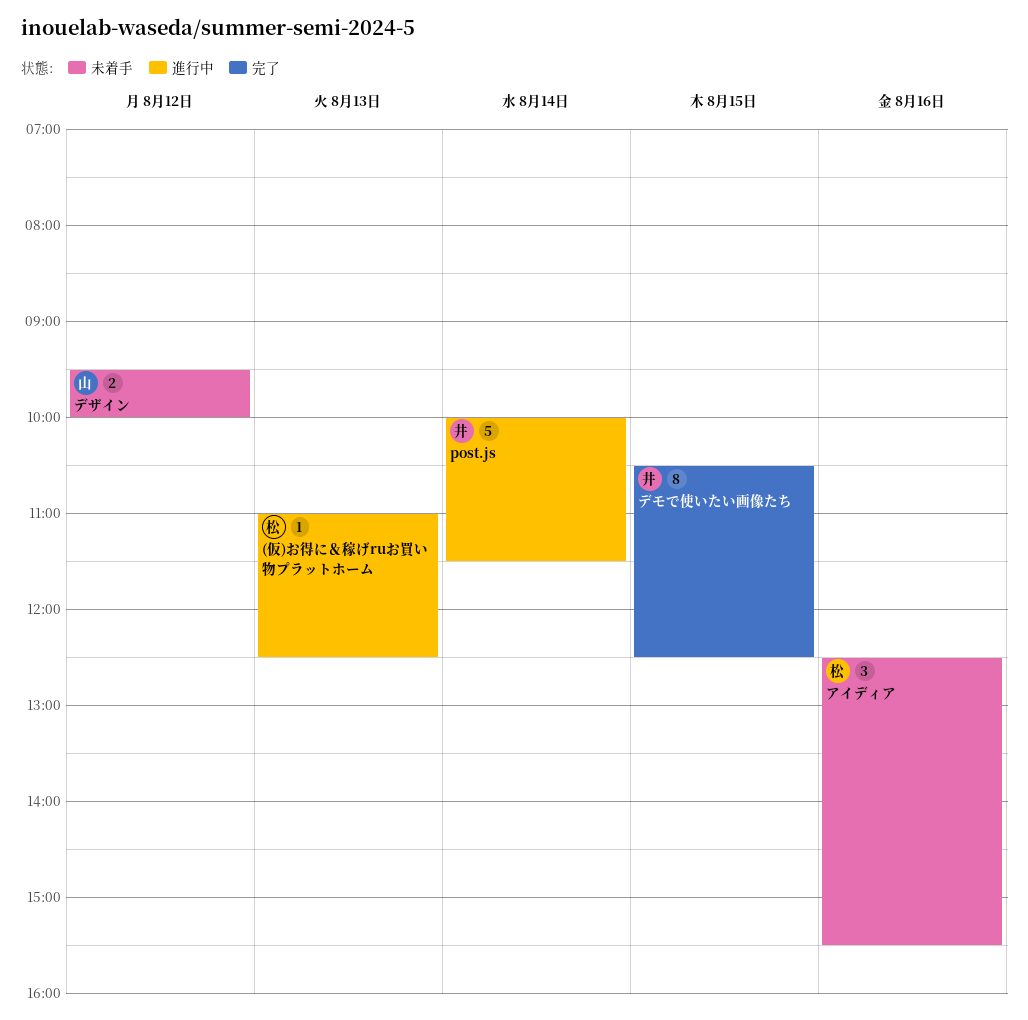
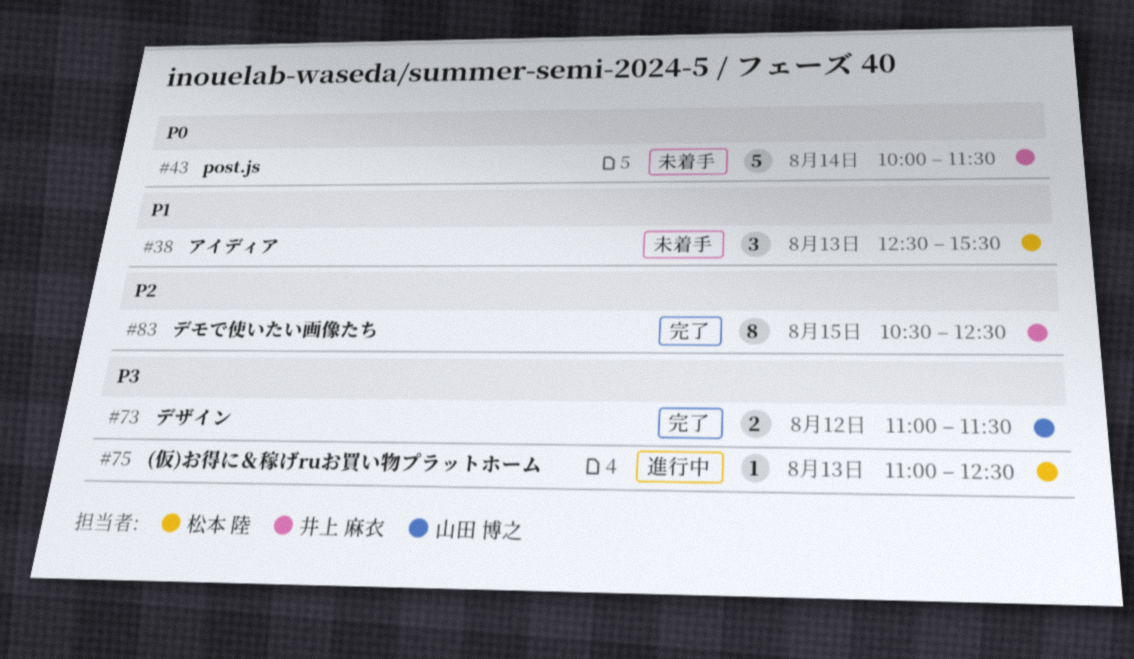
post.js, status: 進行中 -> 未着手
アイディア, day: Aug 16 -> Aug 13
デザイン, status: 未着手 -> 完了
デザイン, begins: 09:30 -> 11:00
デザイン, ends: 10:00 -> 11:30

